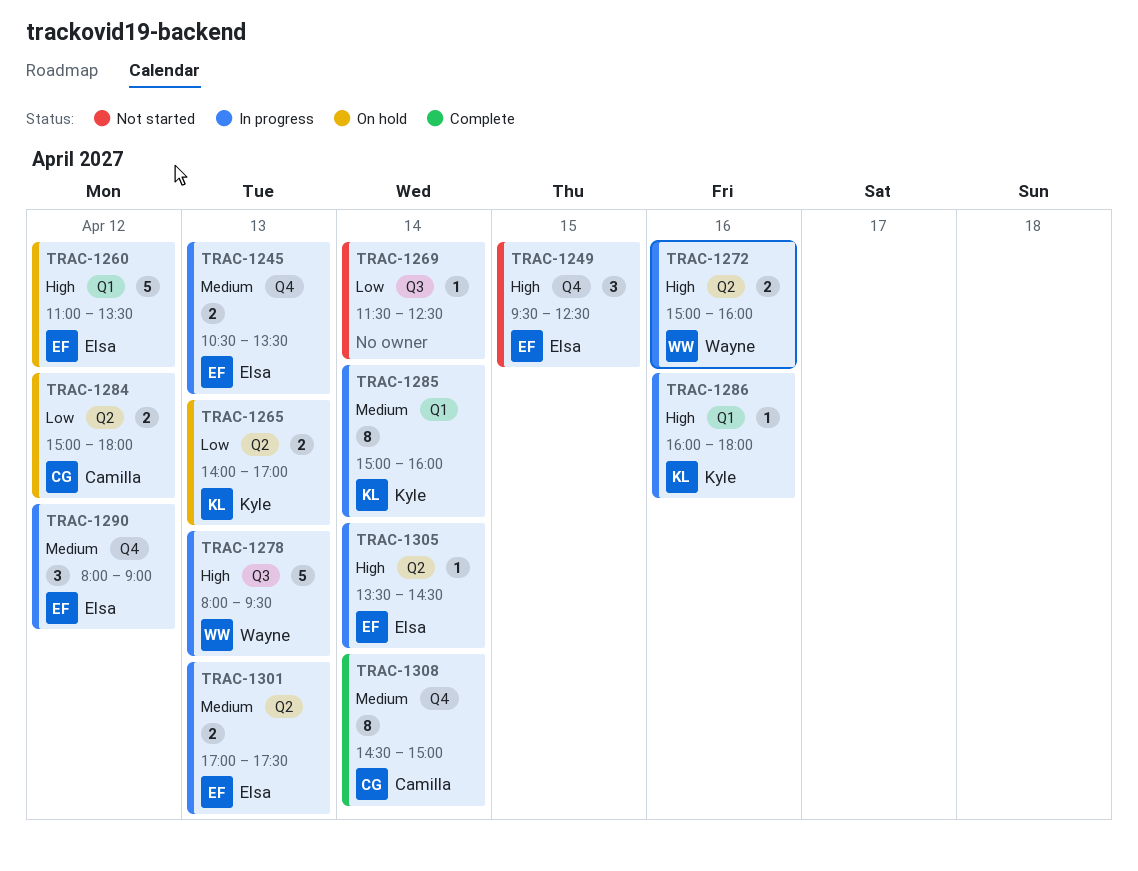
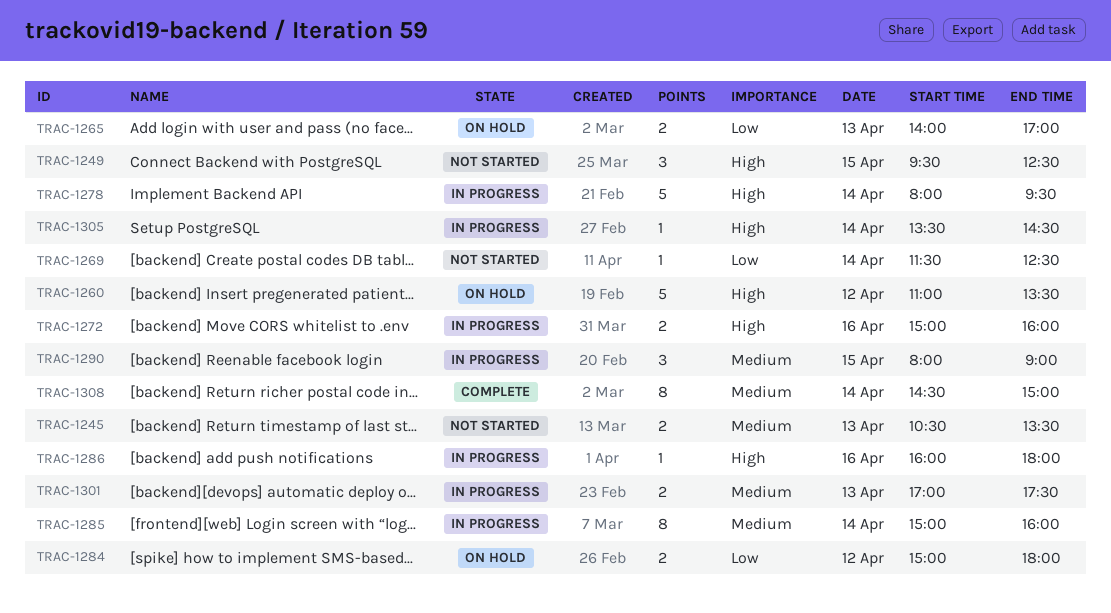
TRAC-1245, status: In progress -> Not started
TRAC-1278, day: Apr 13 -> Apr 14
TRAC-1290, day: Apr 12 -> Apr 15

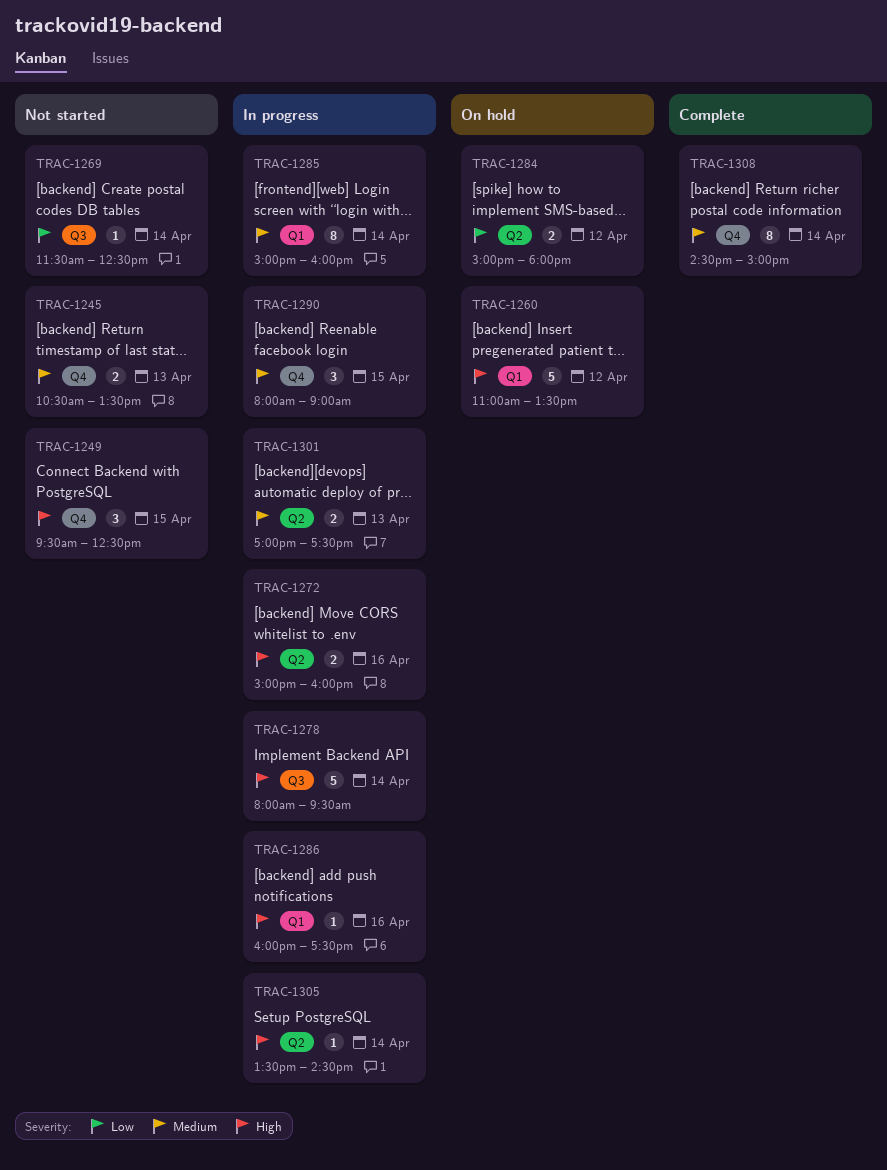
TRAC-1265: present -> none
TRAC-1286, ends: 18:00 -> 17:30

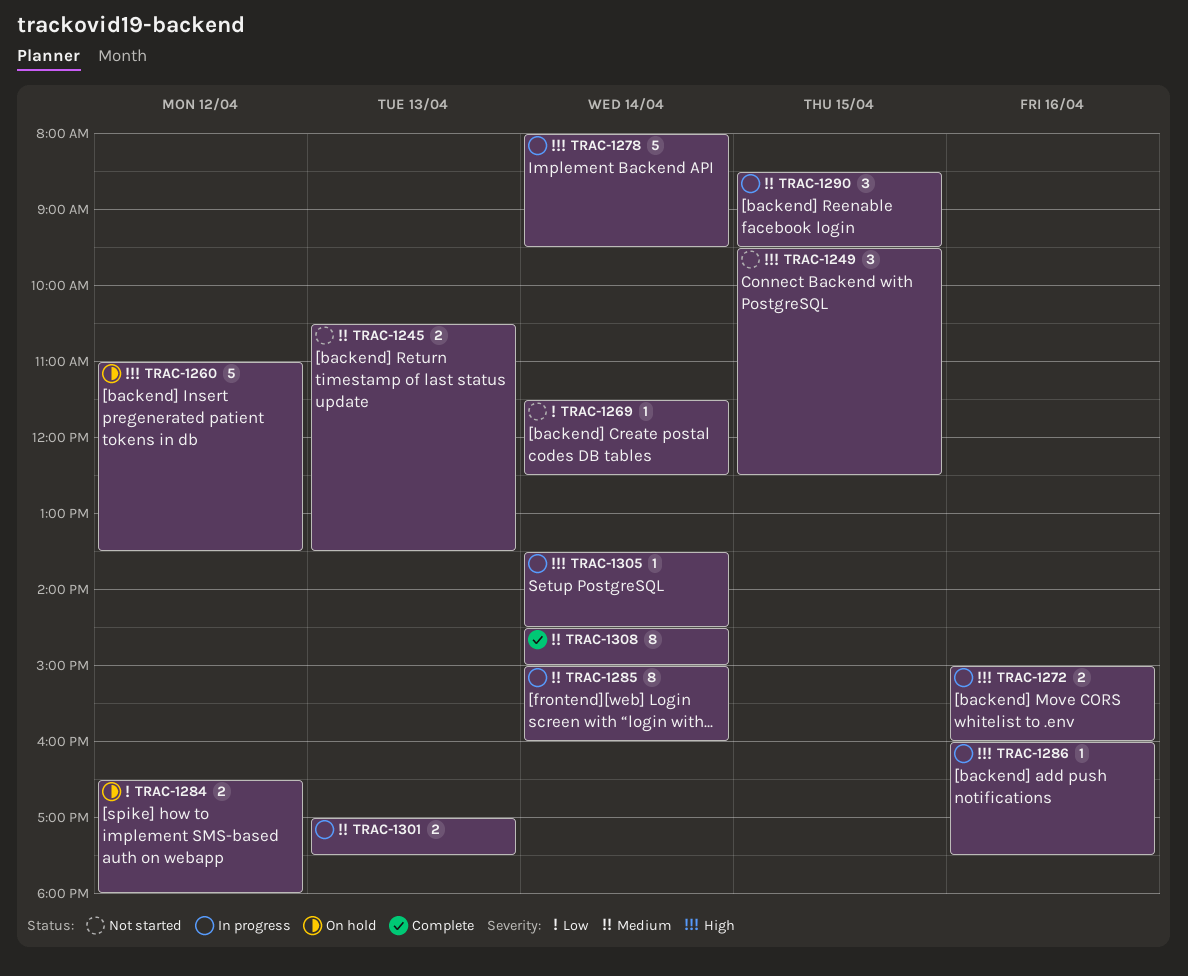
TRAC-1284, begins: 15:00 -> 16:30
TRAC-1290, begins: 08:00 -> 08:30
TRAC-1290, ends: 09:00 -> 09:30

